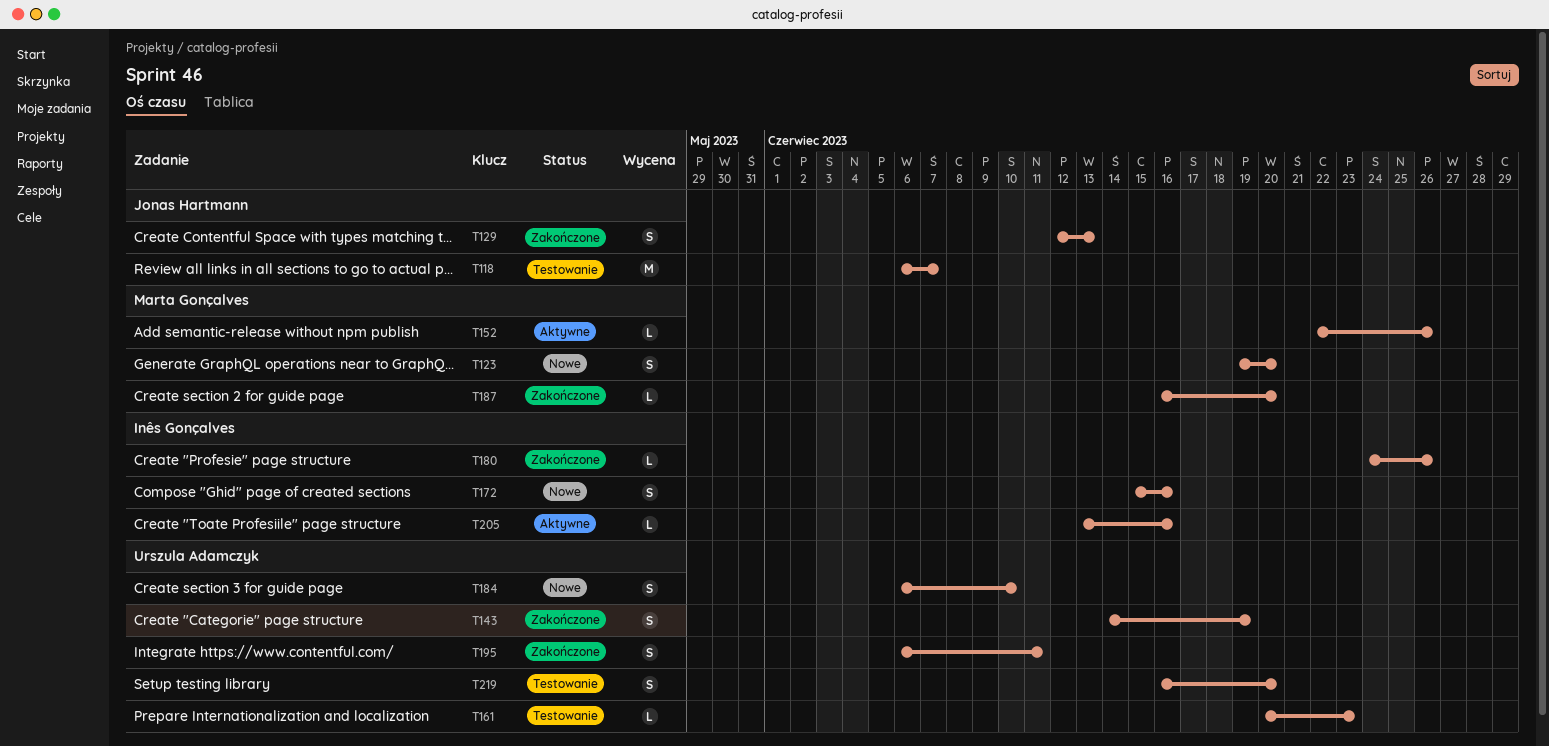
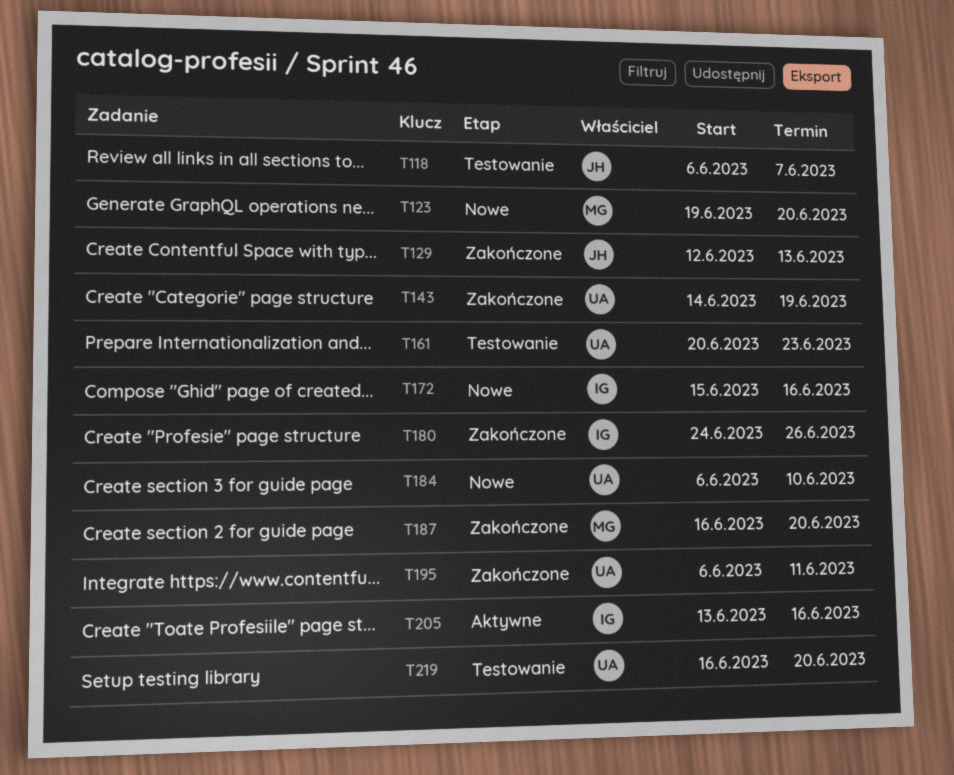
T152: present -> none

